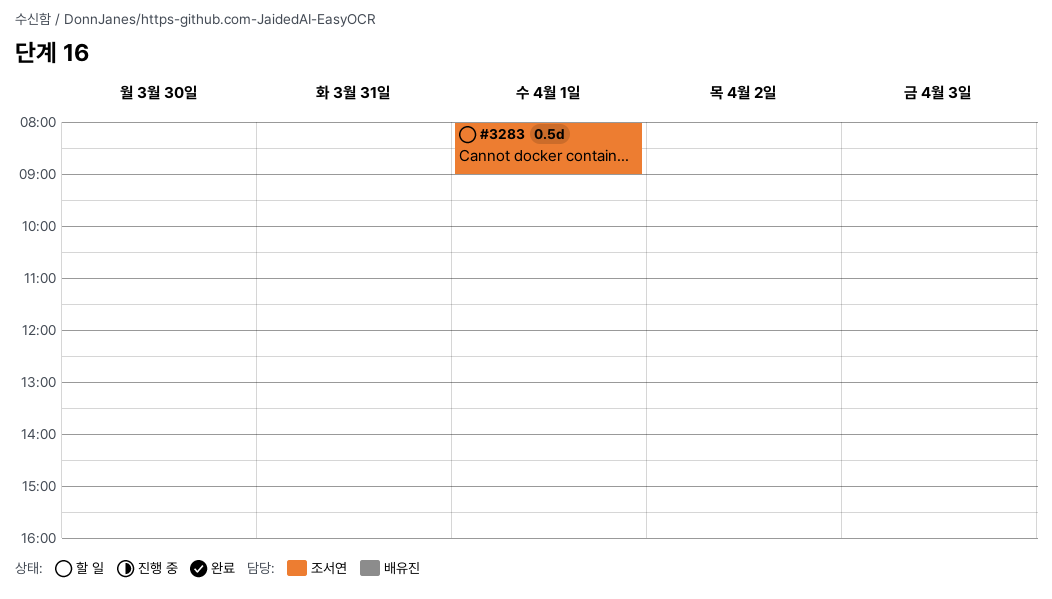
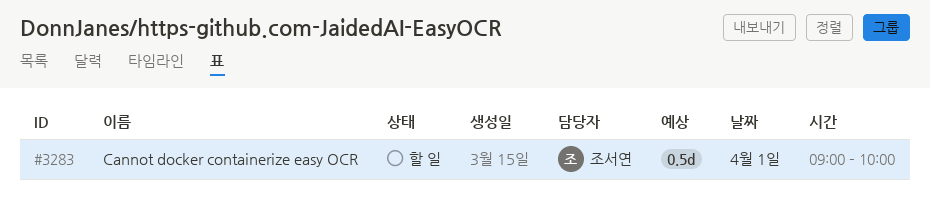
#3283, begins: 08:00 -> 09:00
#3283, ends: 09:00 -> 10:00

